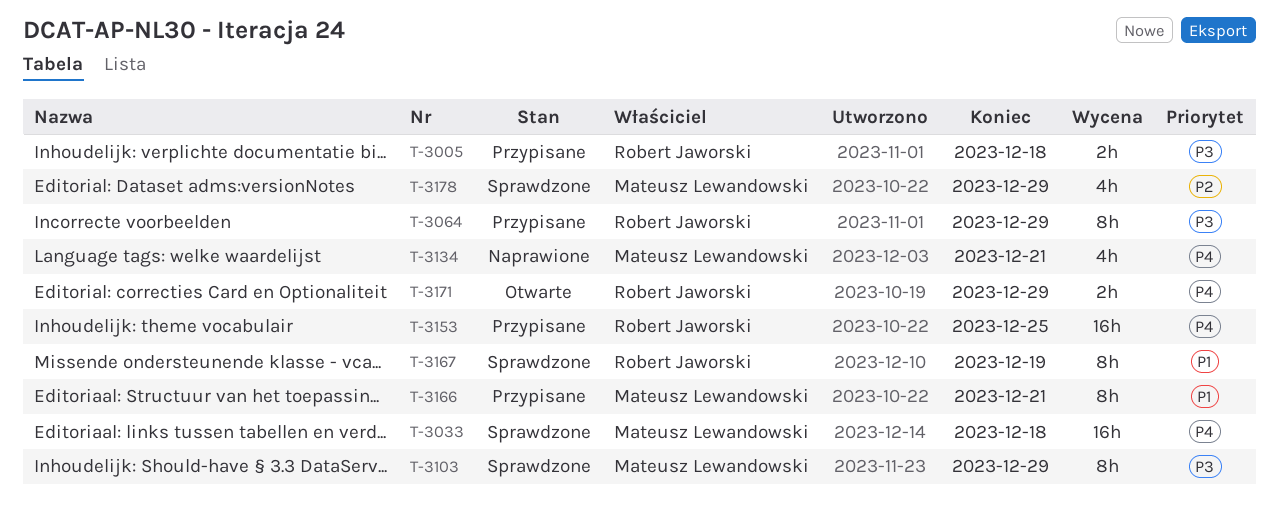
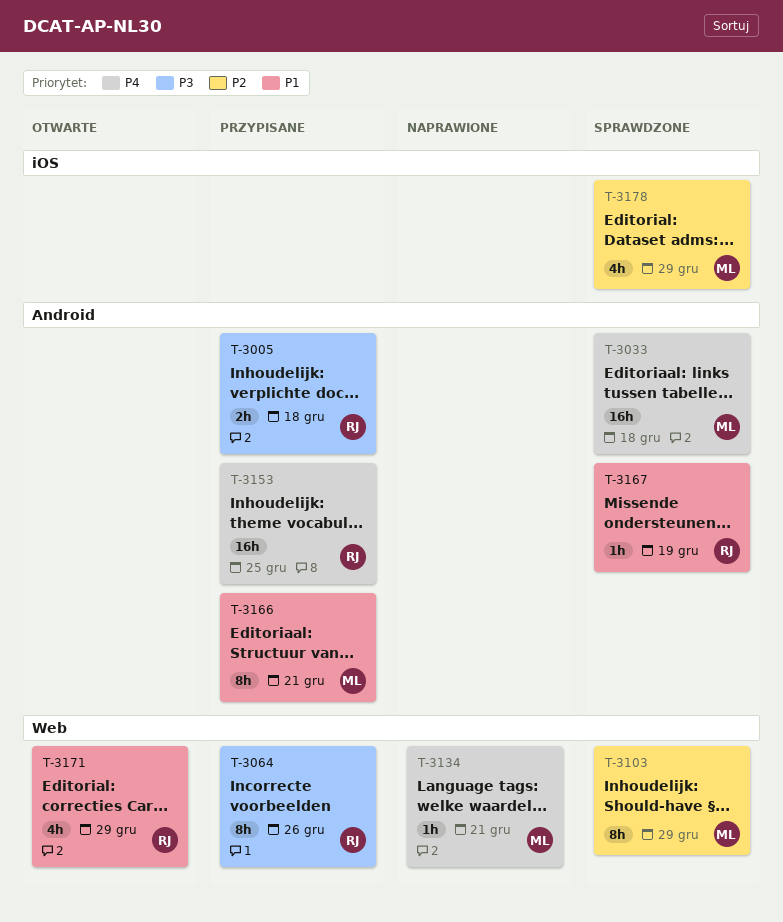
T-3064, due: Dec 29 -> Dec 26
T-3103, priority: P3 -> P2
T-3134, estimate: 4h -> 1h
T-3167, estimate: 8h -> 1h
T-3171, priority: P4 -> P1
T-3171, estimate: 2h -> 4h

